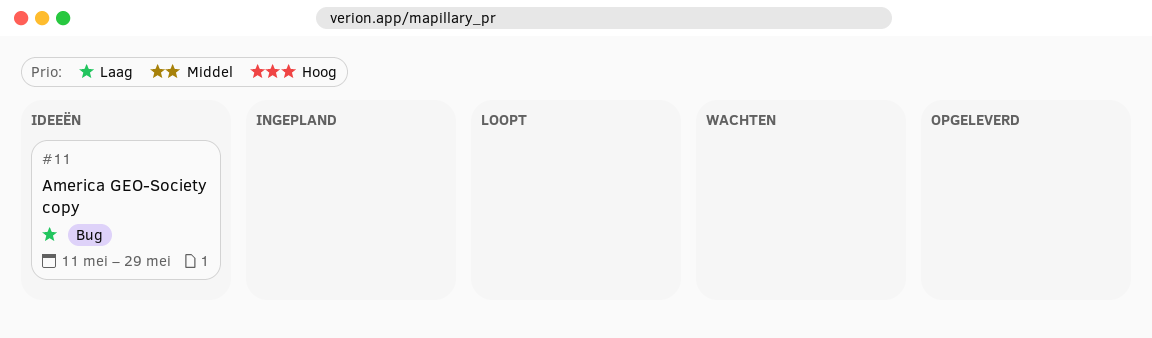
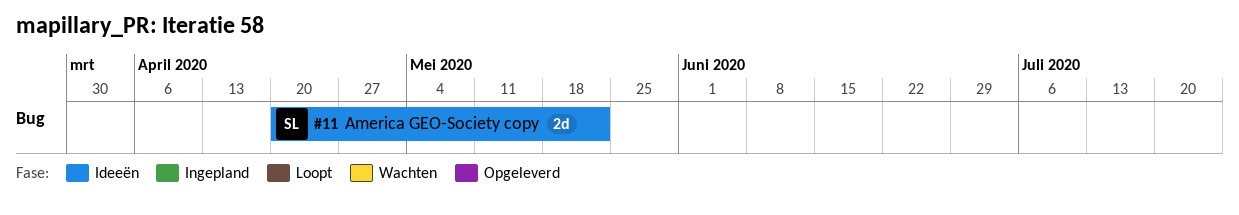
#11, start: May 11 -> Apr 20
#11, due: May 29 -> May 22

